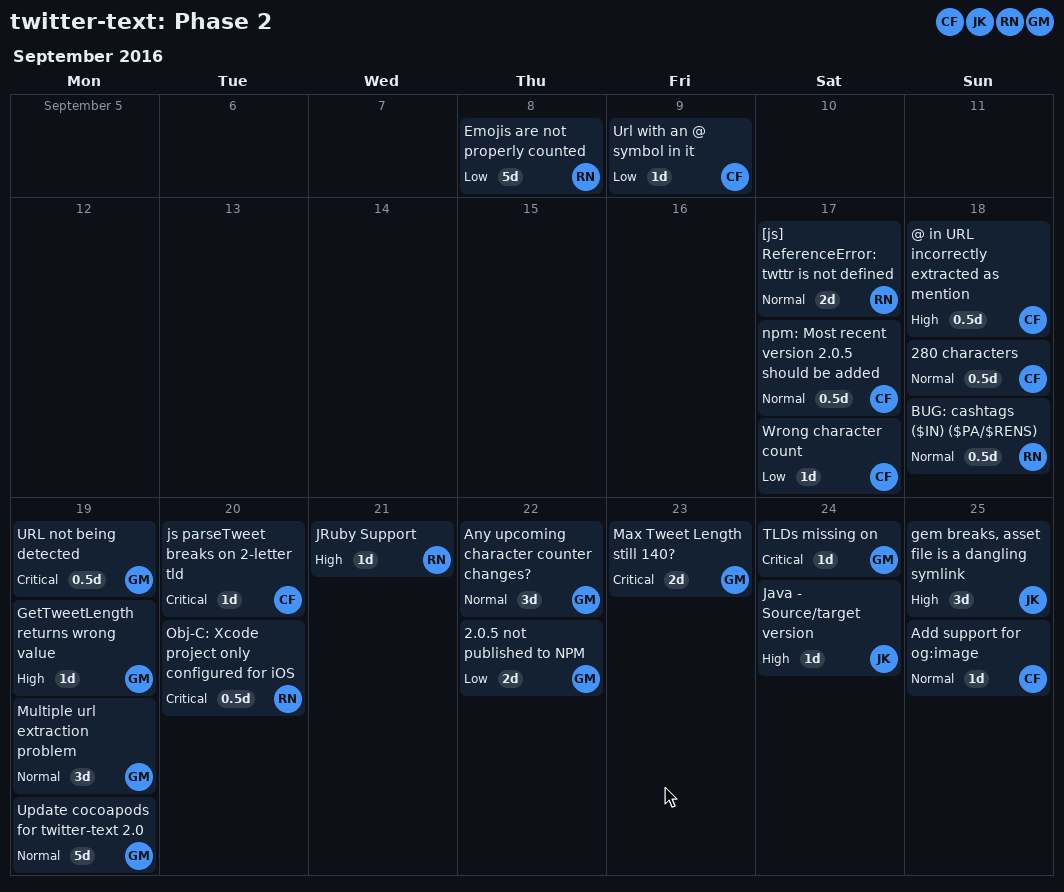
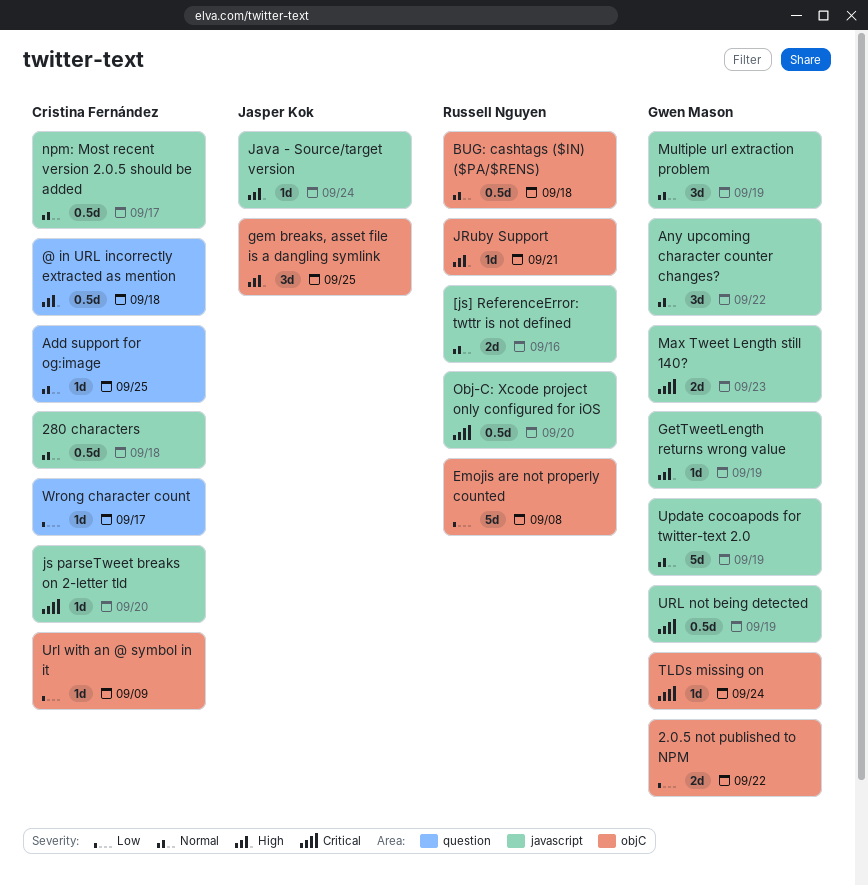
[js] ReferenceError: twttr is not defined, due: Sep 17 -> Sep 16

